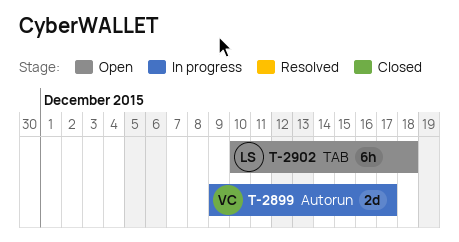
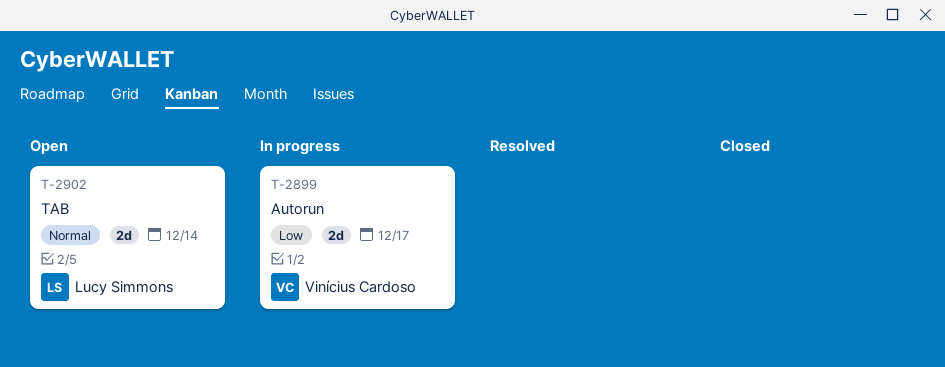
T-2902, estimate: 6h -> 2d
T-2902, due: Dec 18 -> Dec 14

